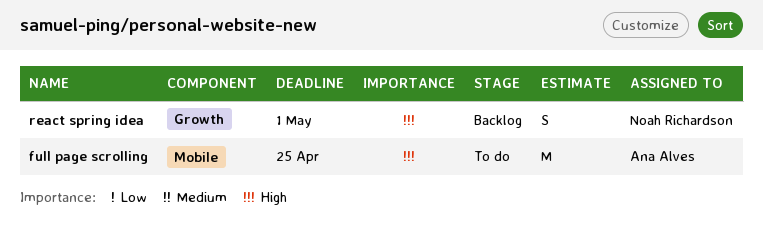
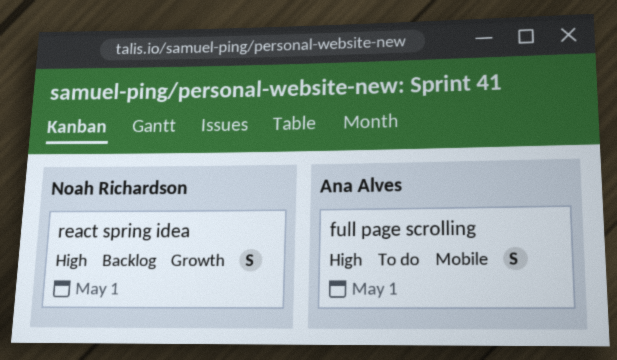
full page scrolling, estimate: M -> S
full page scrolling, due: Apr 25 -> May 1

